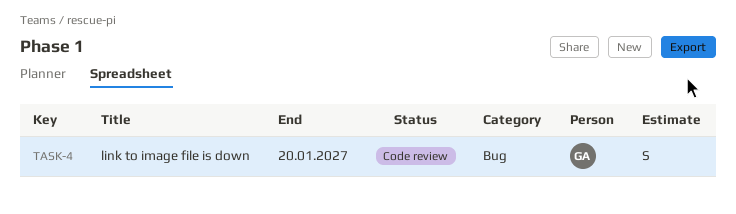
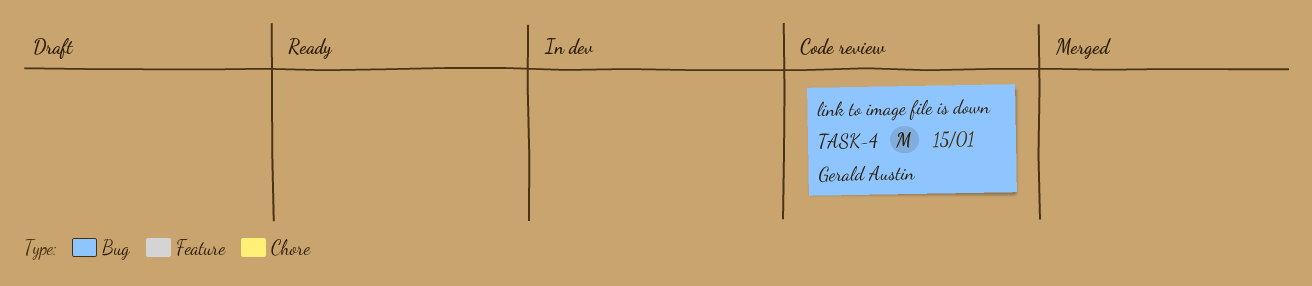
TASK-4, estimate: S -> M
TASK-4, due: Jan 20 -> Jan 15

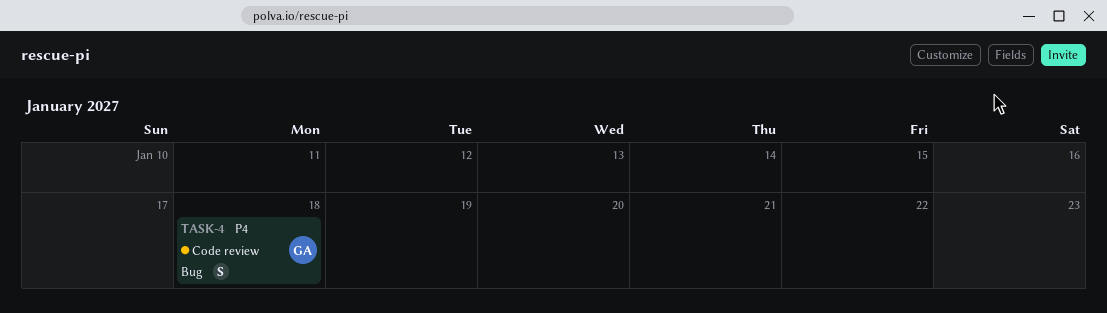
TASK-4, estimate: M -> S
TASK-4, due: Jan 15 -> Jan 18

